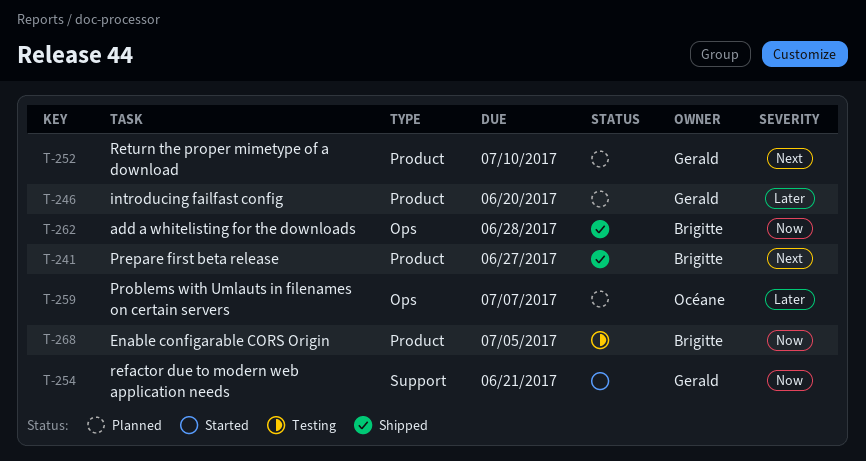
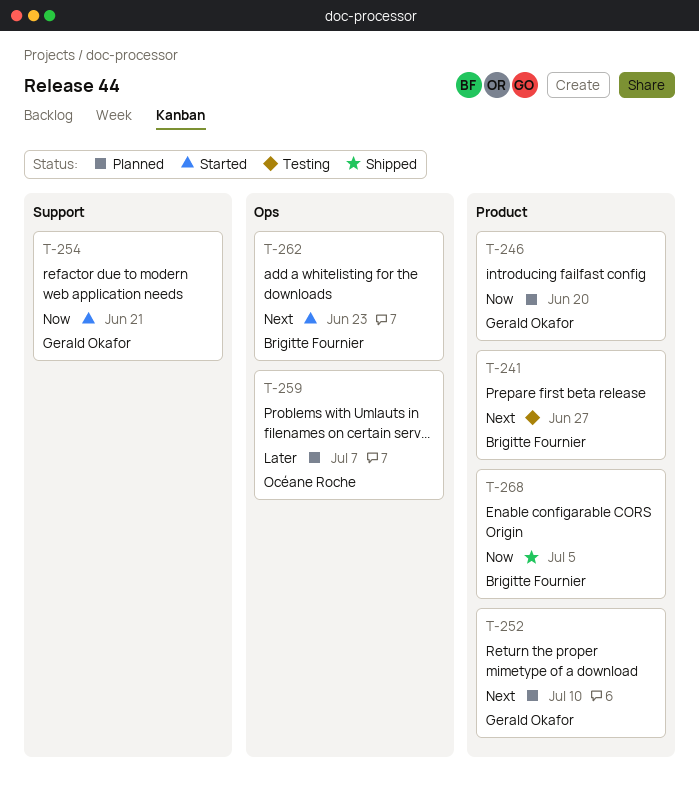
T-241, status: Shipped -> Testing
T-246, priority: Later -> Now
T-262, status: Shipped -> Started
T-262, priority: Now -> Next
T-262, due: Jun 28 -> Jun 23
T-268, status: Testing -> Shipped

